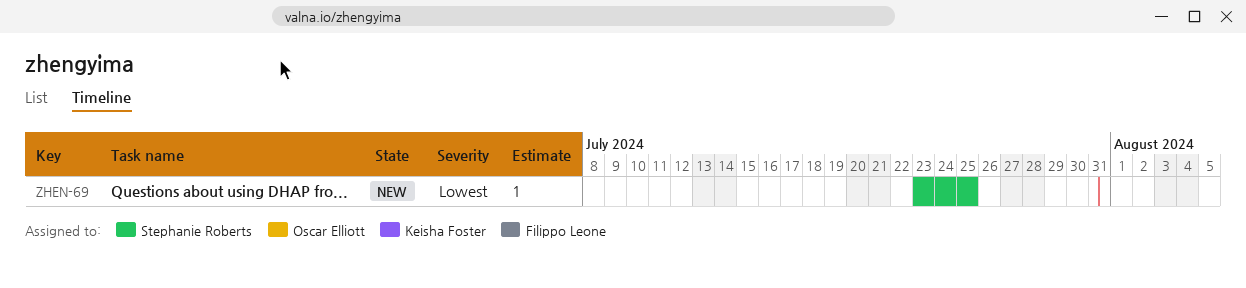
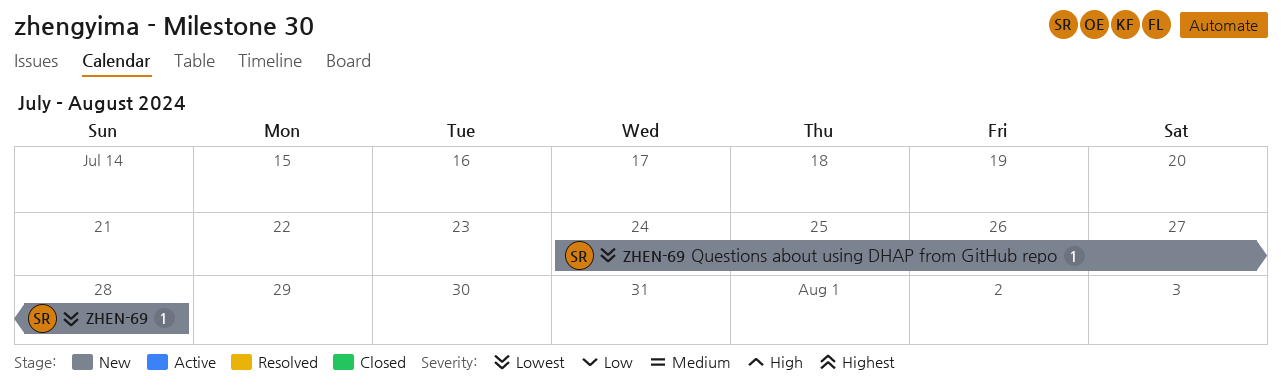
ZHEN-69, start: Jul 23 -> Jul 24
ZHEN-69, due: Jul 25 -> Jul 28

